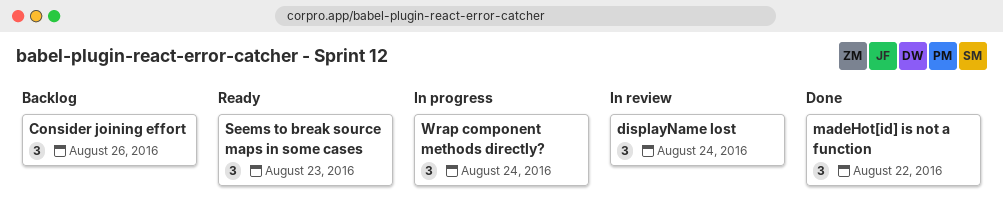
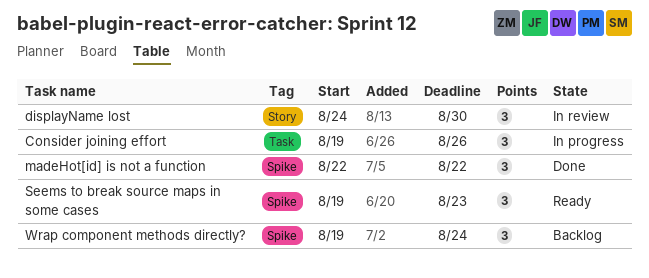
Consider joining effort, status: Backlog -> In progress
displayName lost, due: Aug 24 -> Aug 30
Wrap component methods directly?, status: In progress -> Backlog

